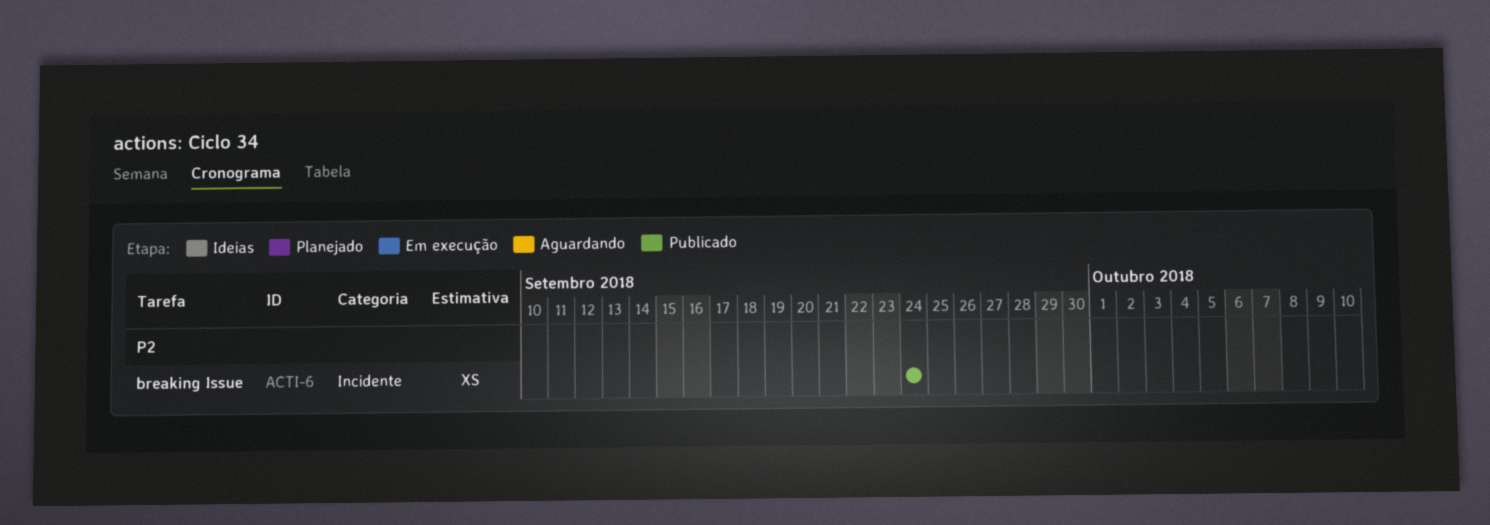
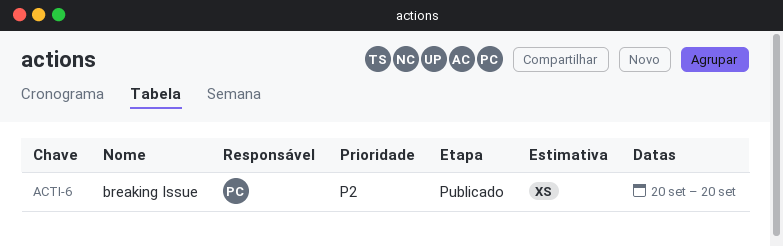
ACTI-6, start: Sep 24 -> Sep 20
ACTI-6, due: Sep 24 -> Sep 20

